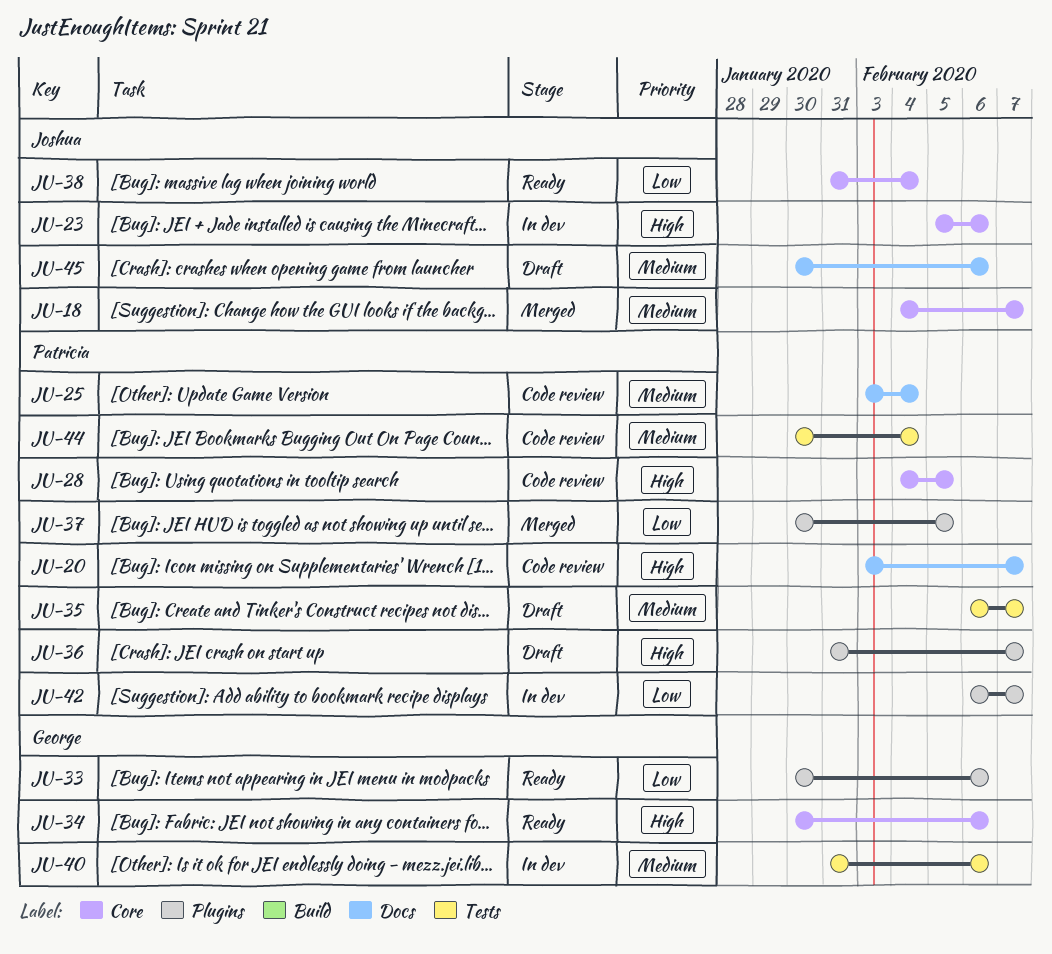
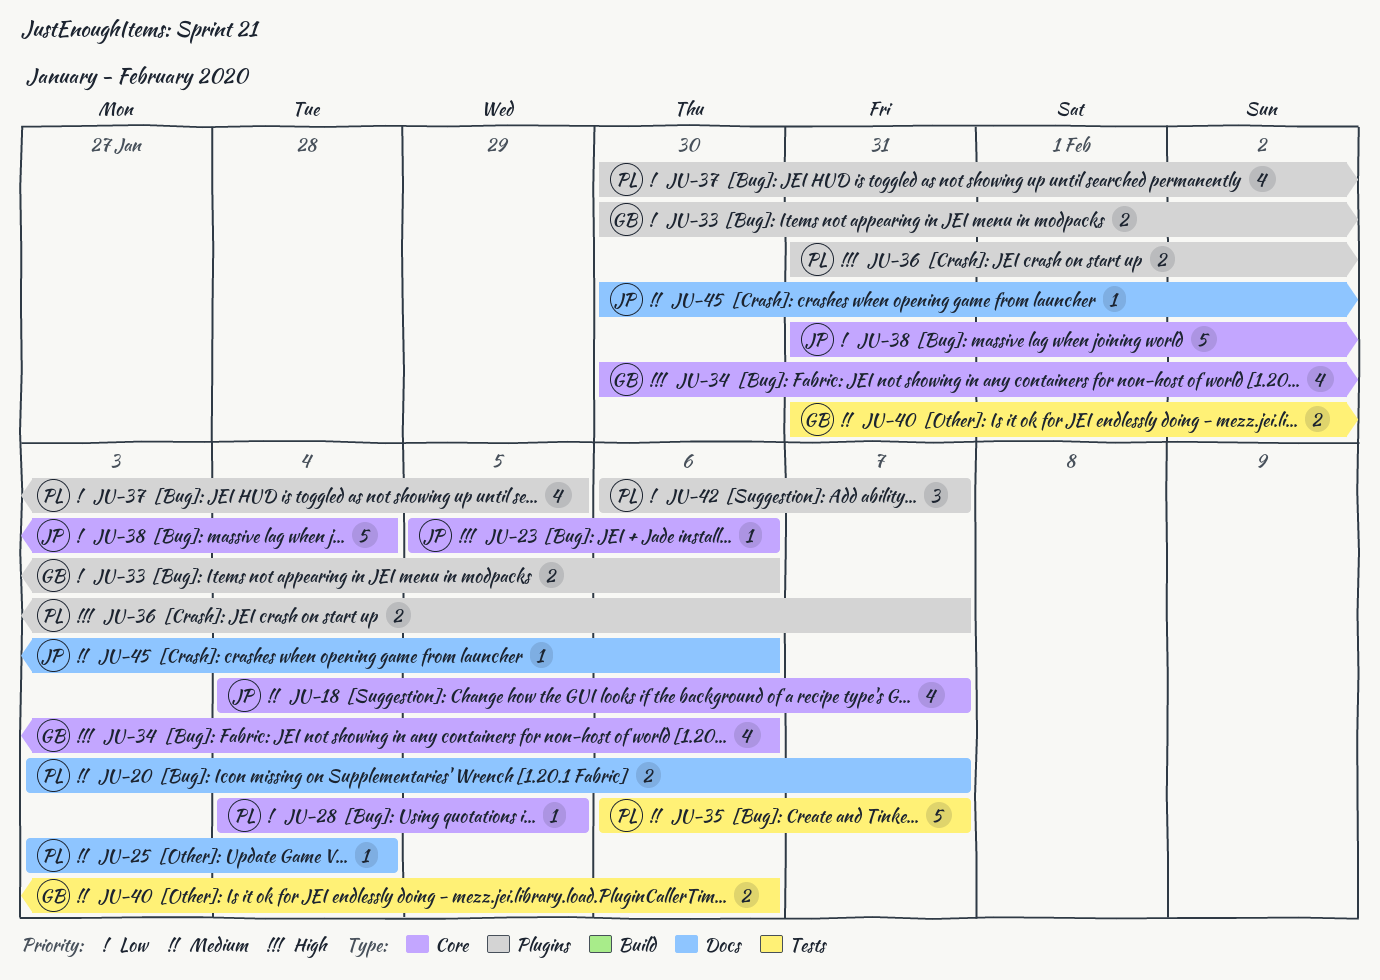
JU-20, priority: High -> Medium
JU-28, priority: High -> Low
JU-44: present -> none

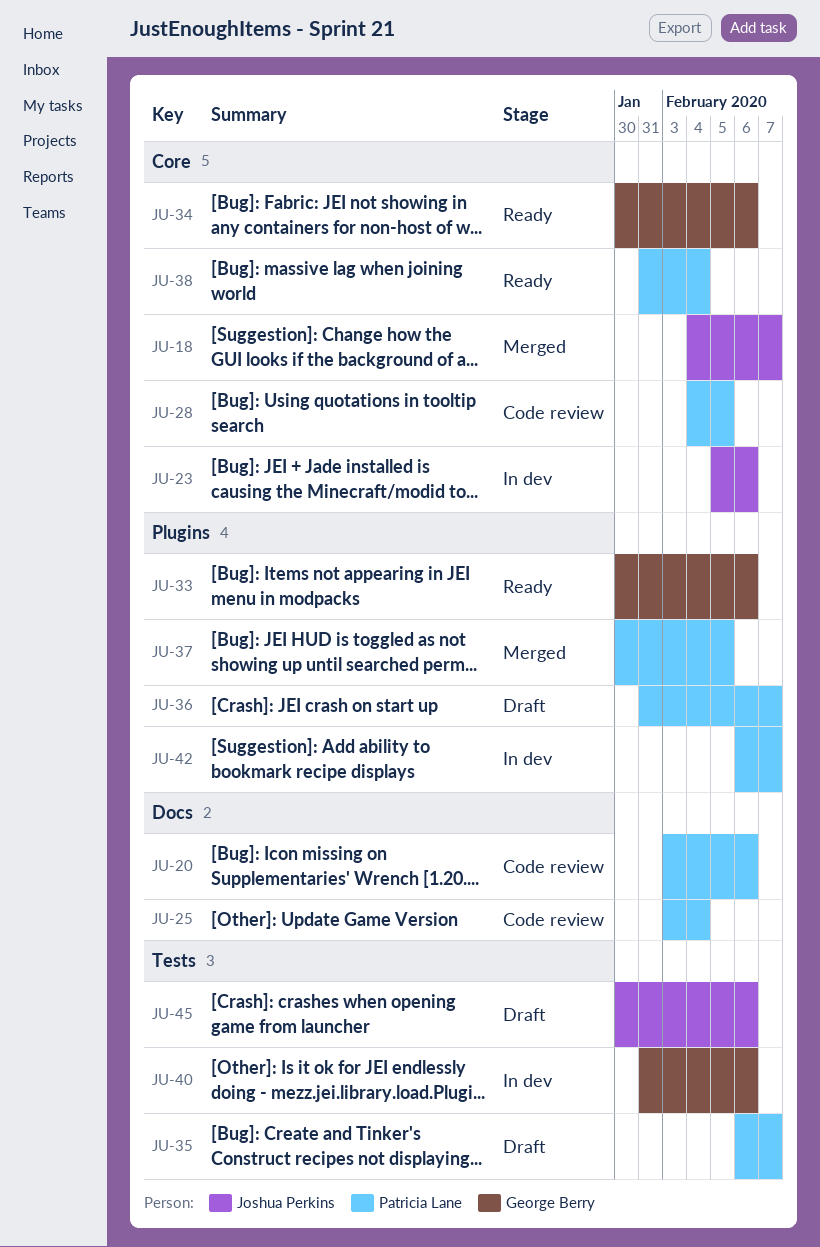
JU-20, due: Feb 7 -> Feb 6
JU-38, owner: Joshua Perkins -> Patricia Lane
JU-45, label: Docs -> Tests

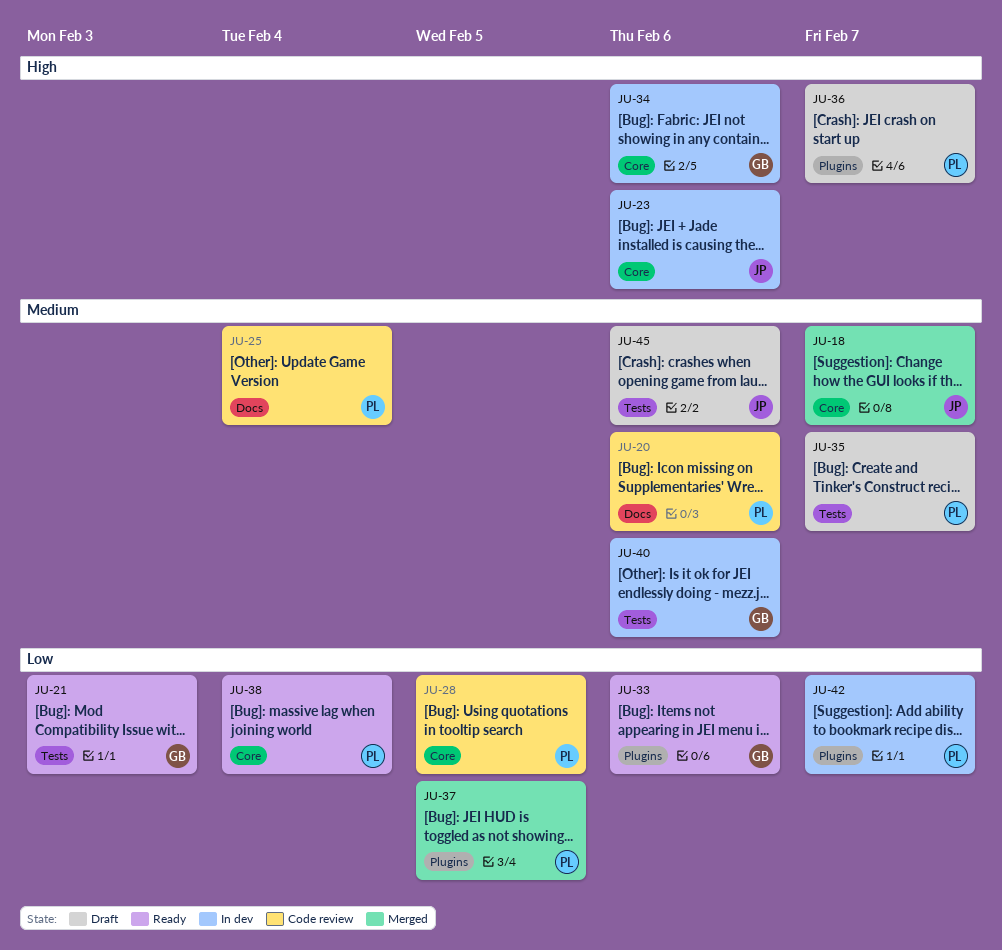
JU-21: none -> present
JU-34, status: Ready -> In dev

